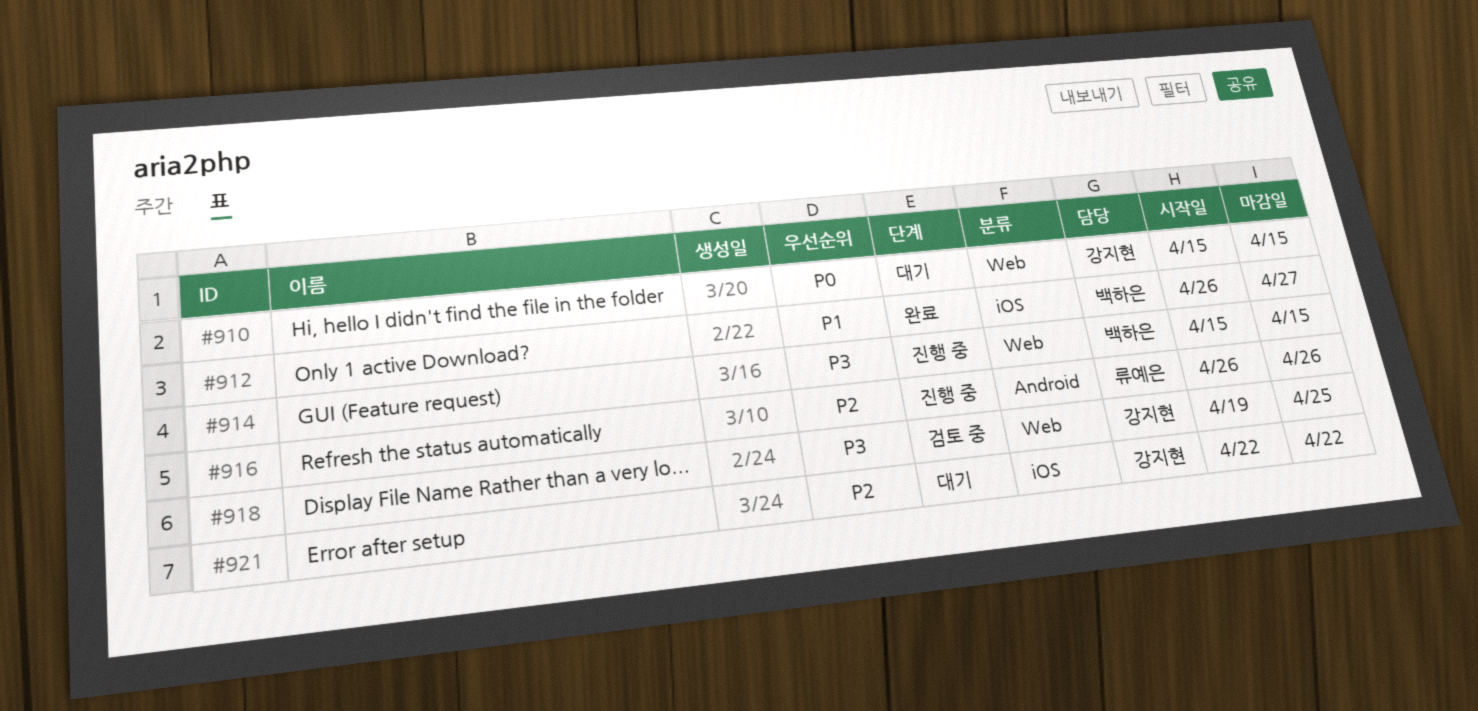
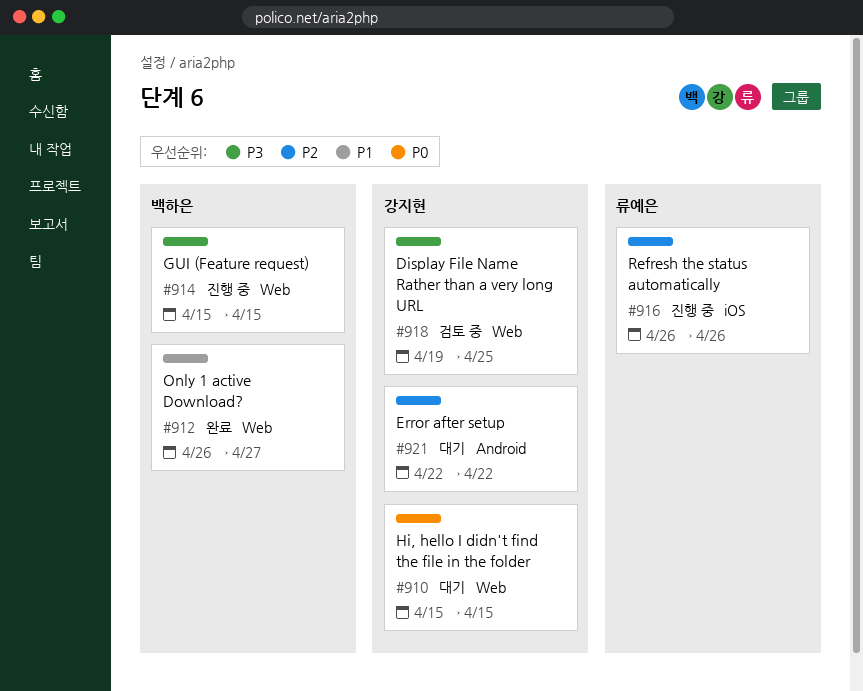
#912, label: iOS -> Web
#916, label: Android -> iOS
#921, label: iOS -> Android

